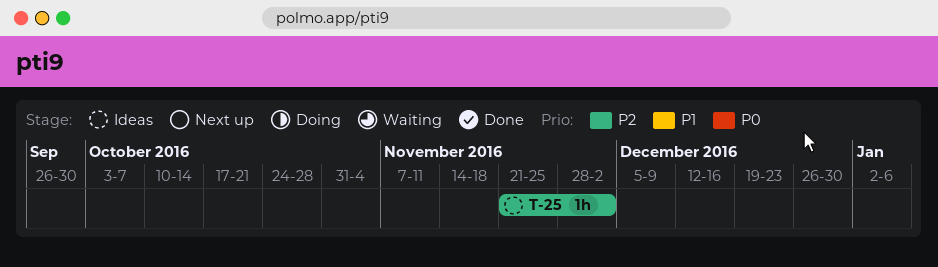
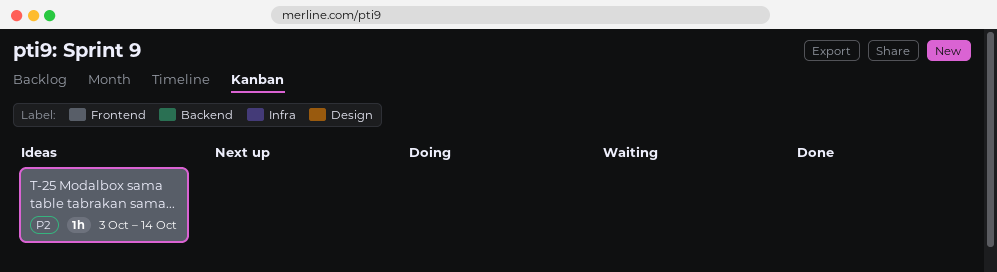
T-25, start: Nov 21 -> Oct 3
T-25, due: Dec 2 -> Oct 14

